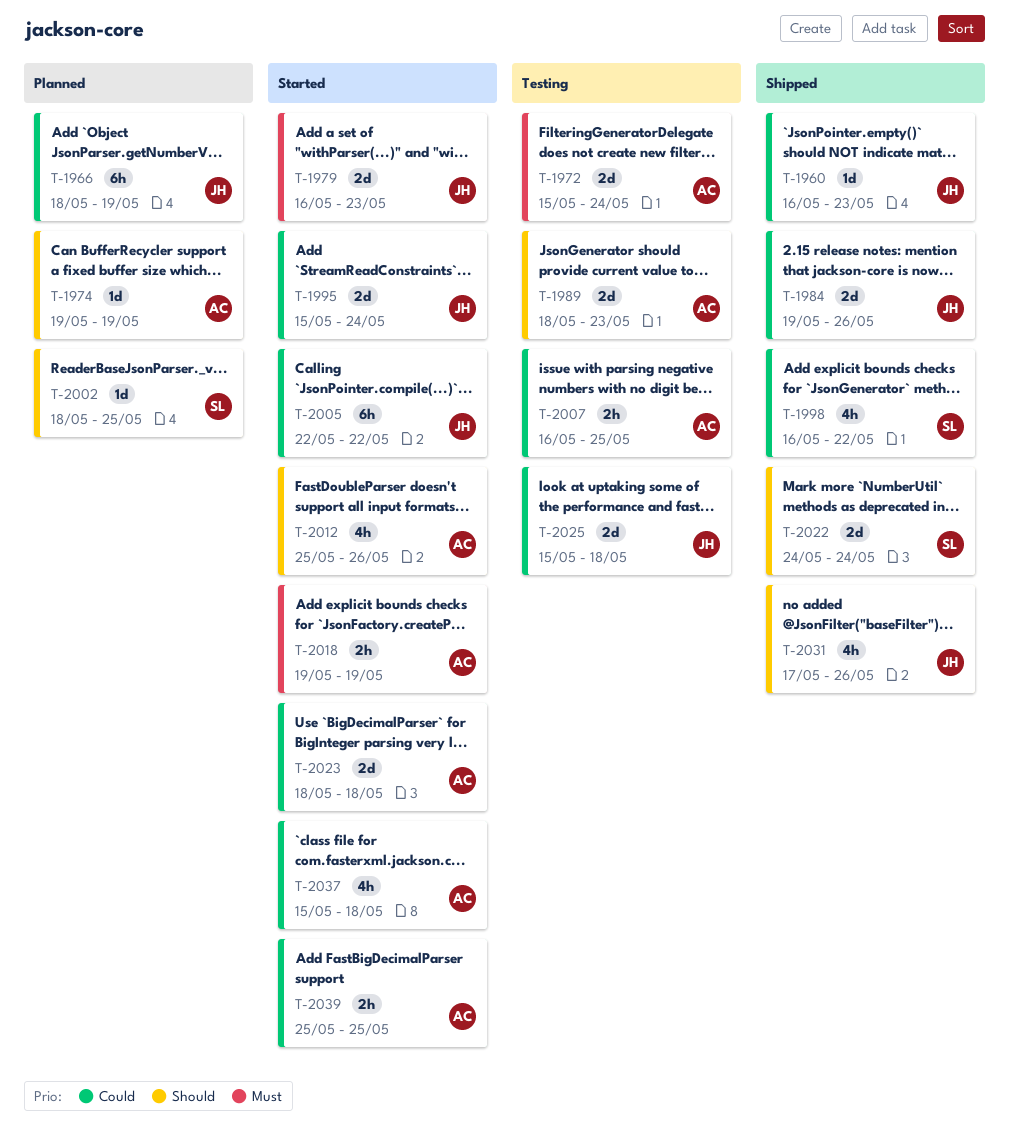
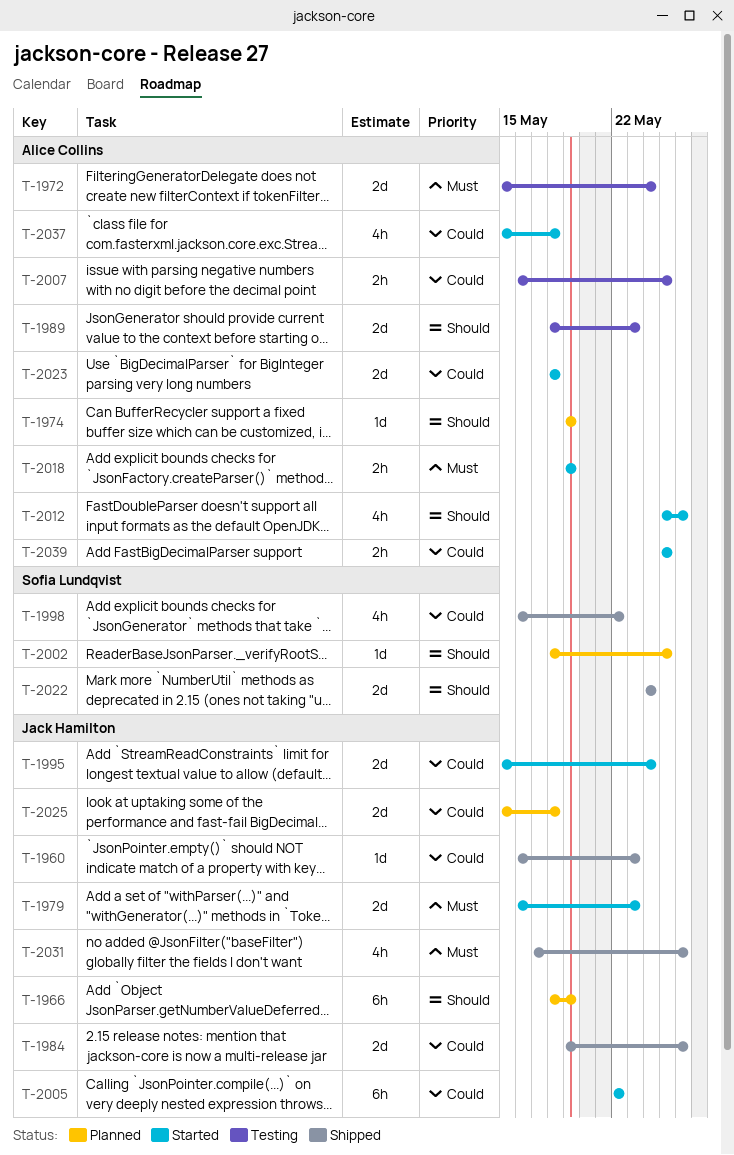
T-1966, priority: Could -> Should
T-2025, status: Testing -> Planned
T-2031, priority: Should -> Must

